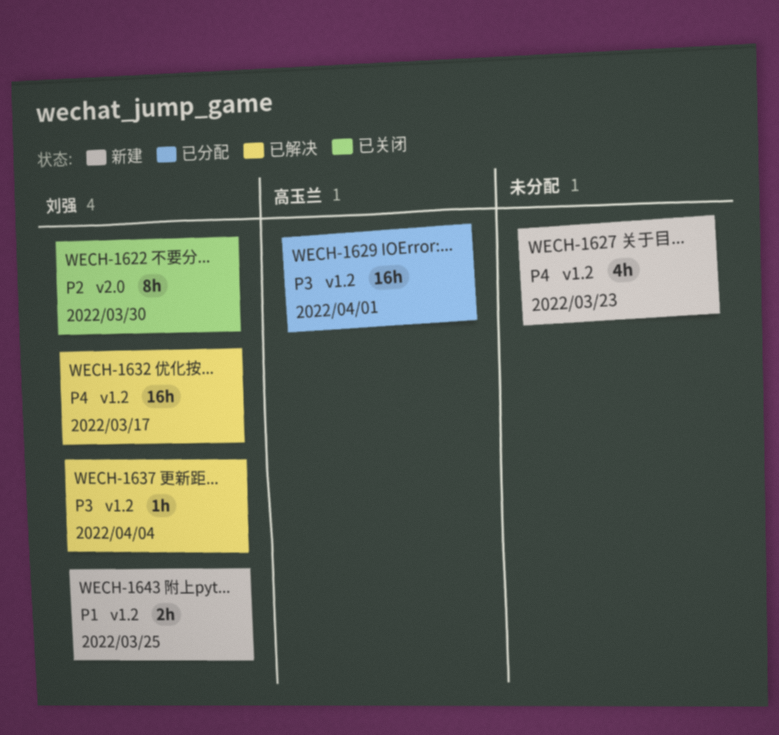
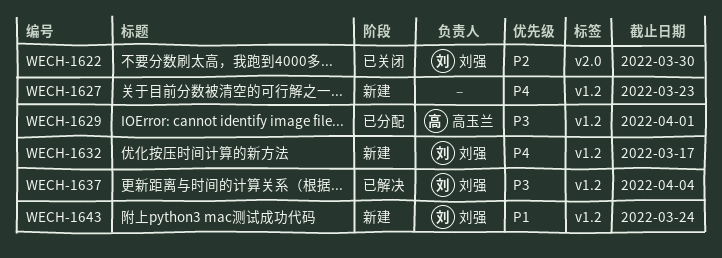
WECH-1632, status: 已解决 -> 新建
WECH-1643, due: Mar 25 -> Mar 24

